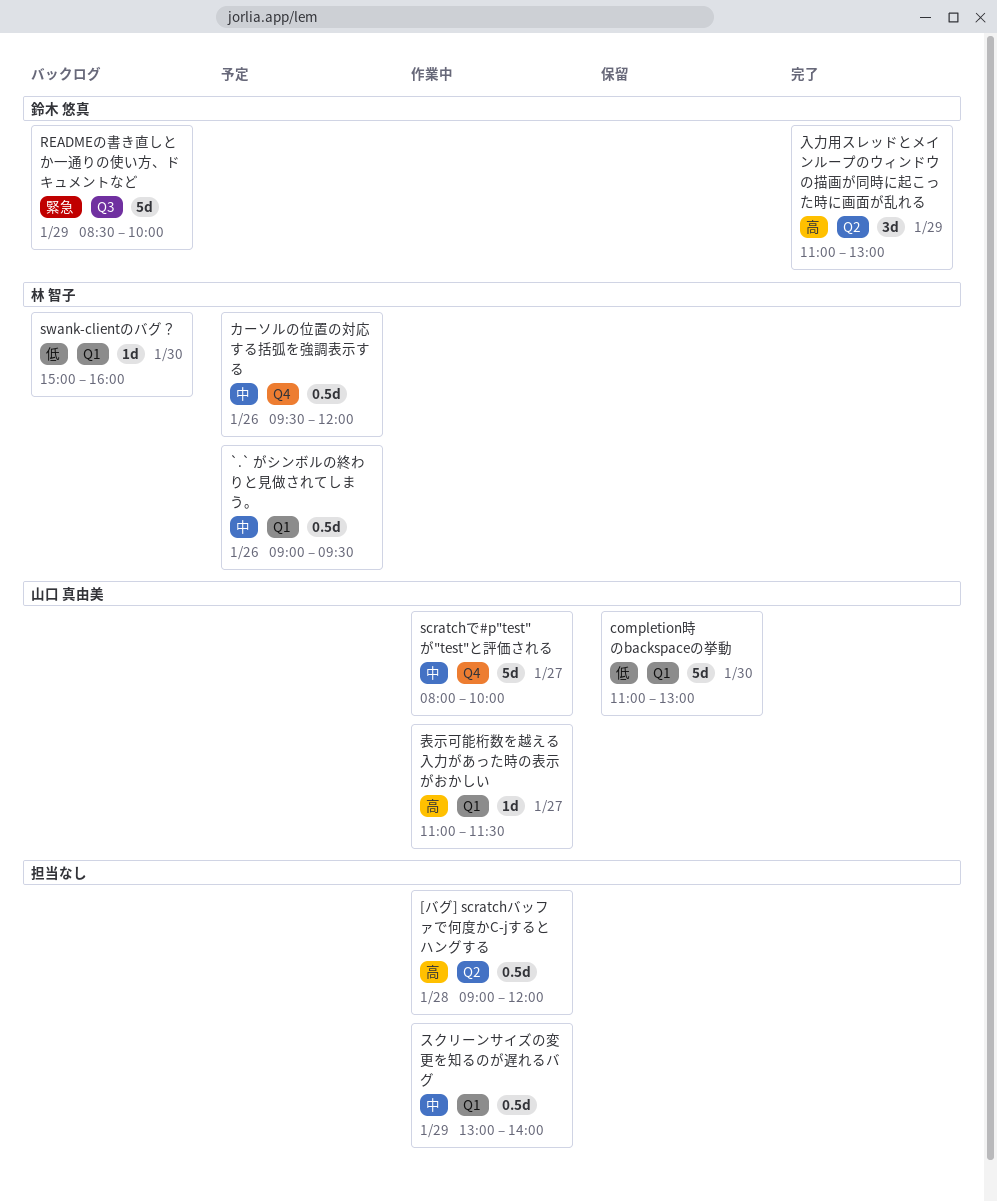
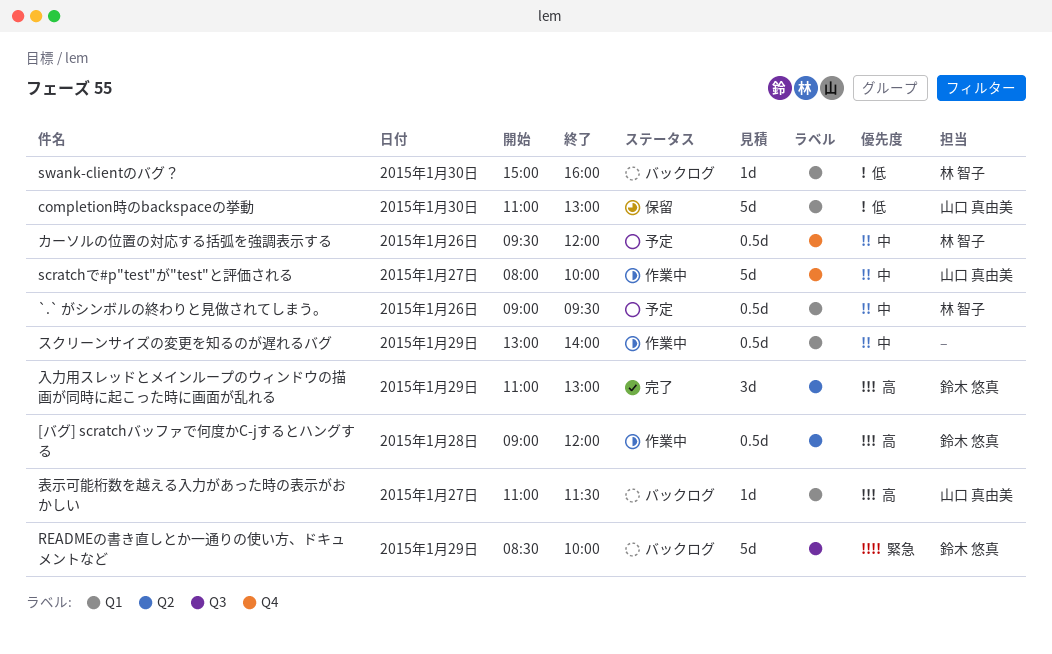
[バグ] scratchバッファで何度かC-jするとハングする, owner: none -> 鈴木 悠真
表示可能桁数を越える入力があった時の表示がおかしい, status: 作業中 -> バックログ

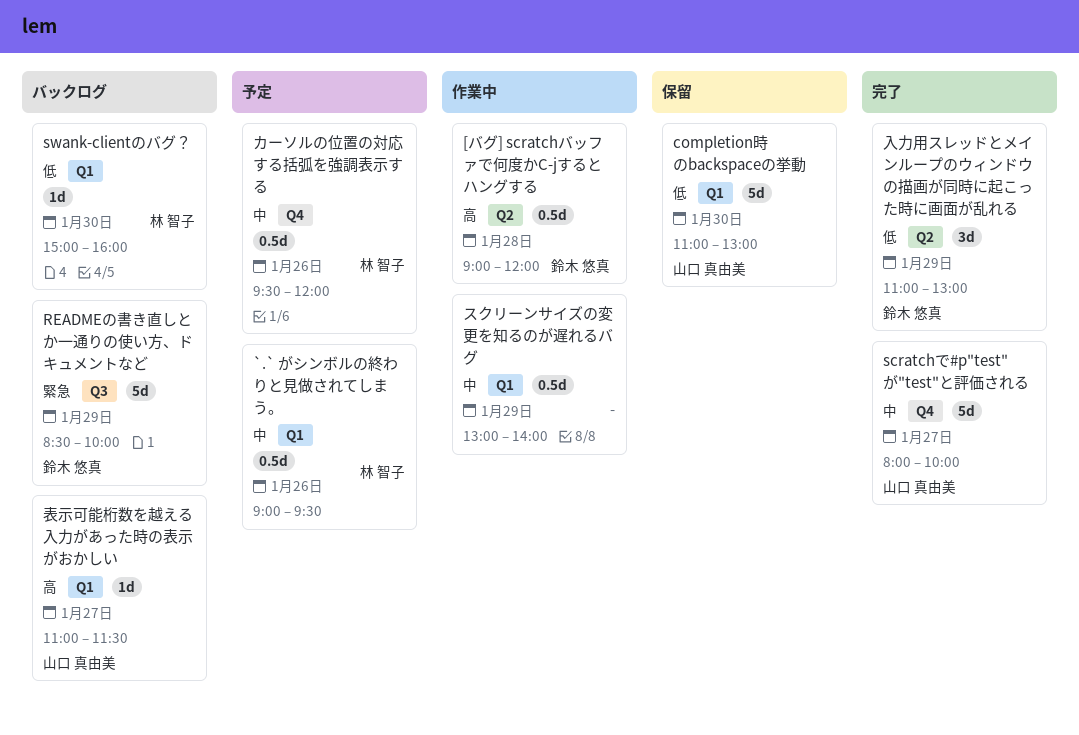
scratchで#p"test"が"test"と評価される, status: 作業中 -> 完了
入力用スレッドとメインループのウィンドウの描画が同時に起こった時に画面が乱れる, priority: 高 -> 低

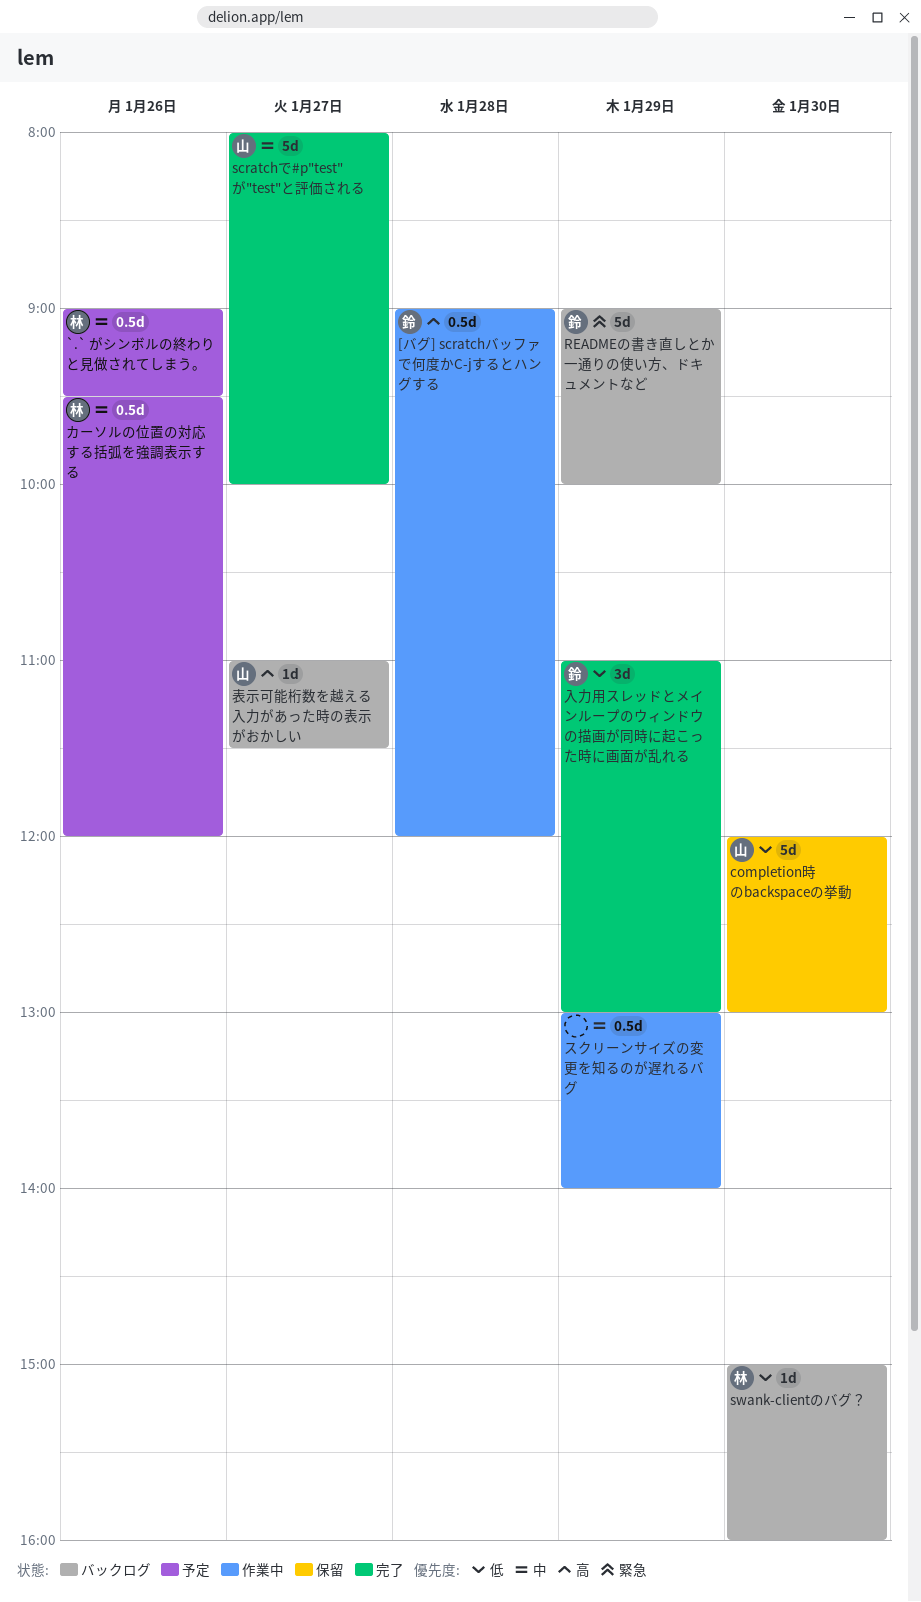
completion時のbackspaceの挙動, begins: 11:00 -> 12:00
READMEの書き直しとか一通りの使い方、ドキュメントなど, begins: 08:30 -> 09:00

